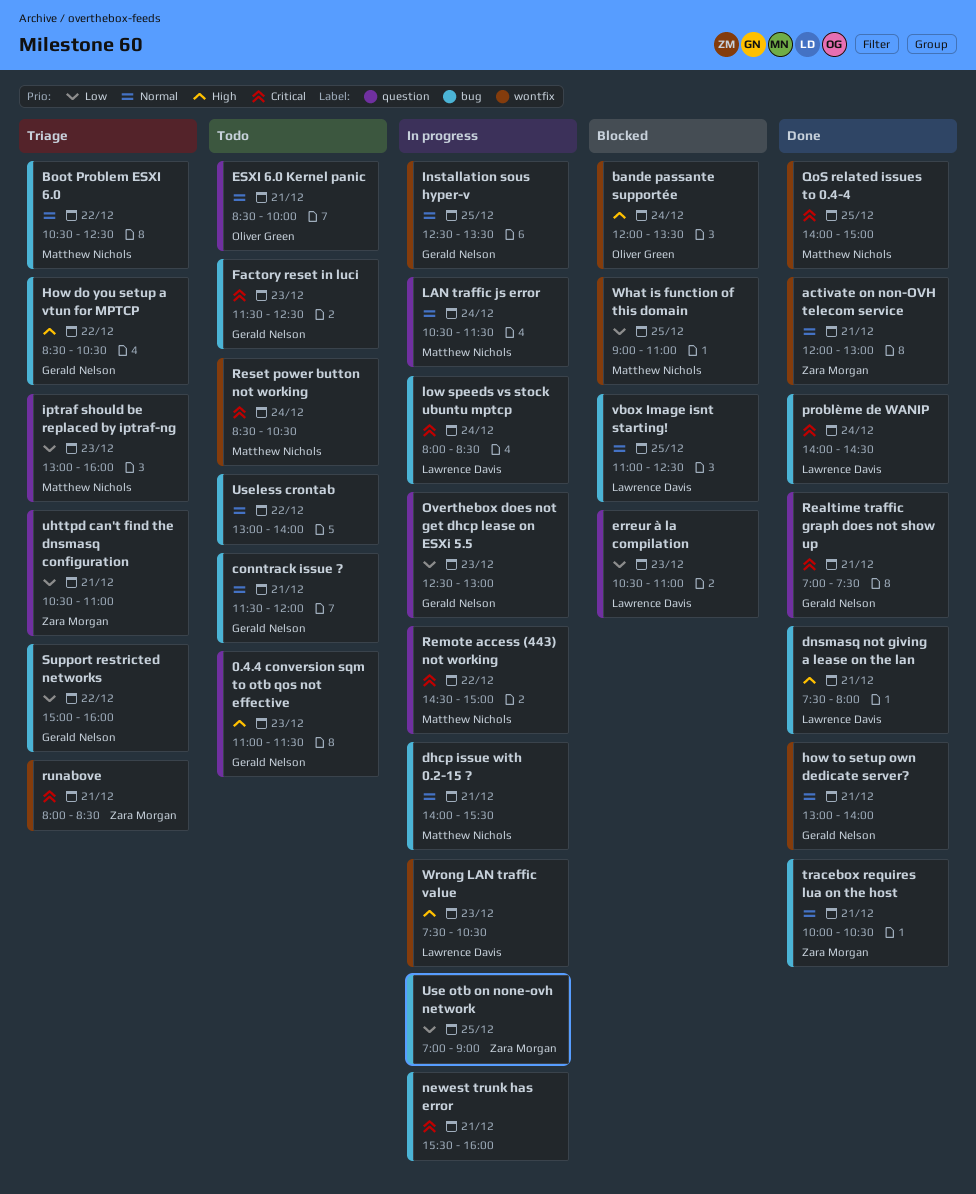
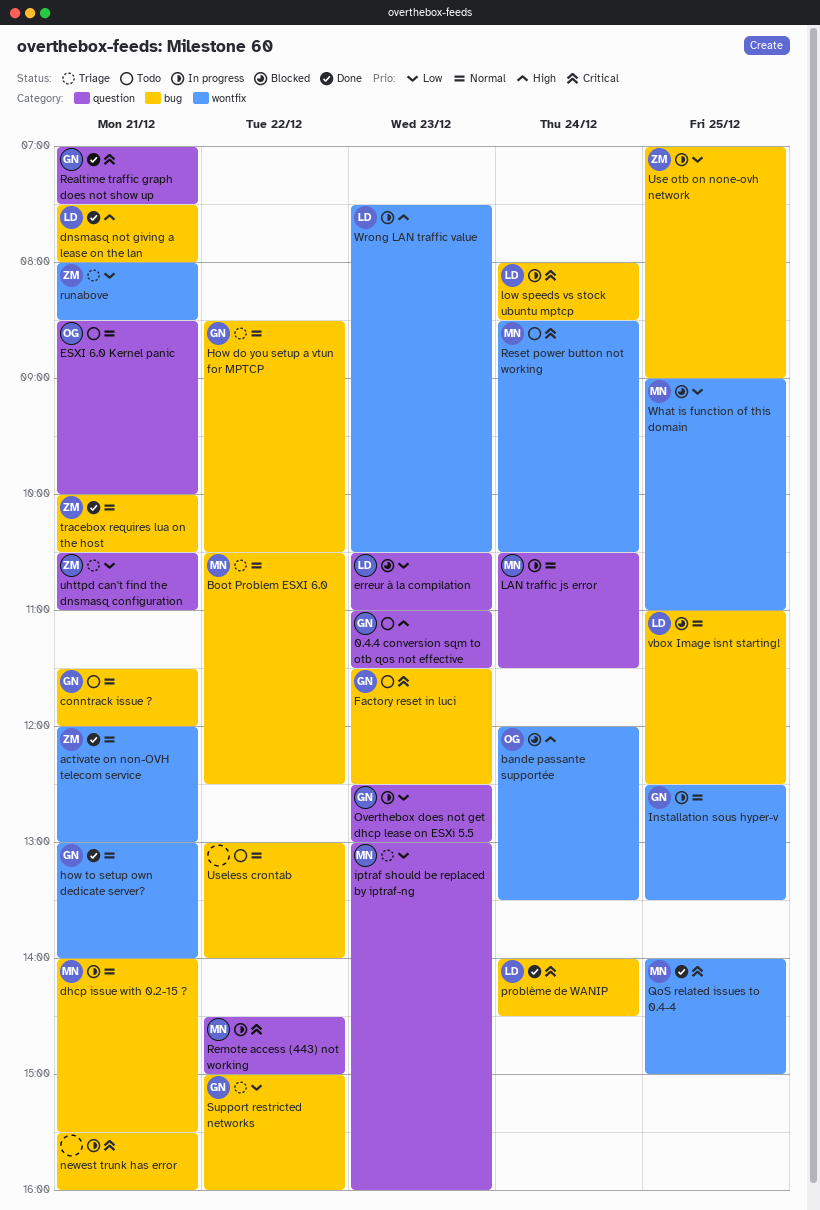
How do you setup a vtun for MPTCP, priority: High -> Normal
runabove, priority: Critical -> Low

